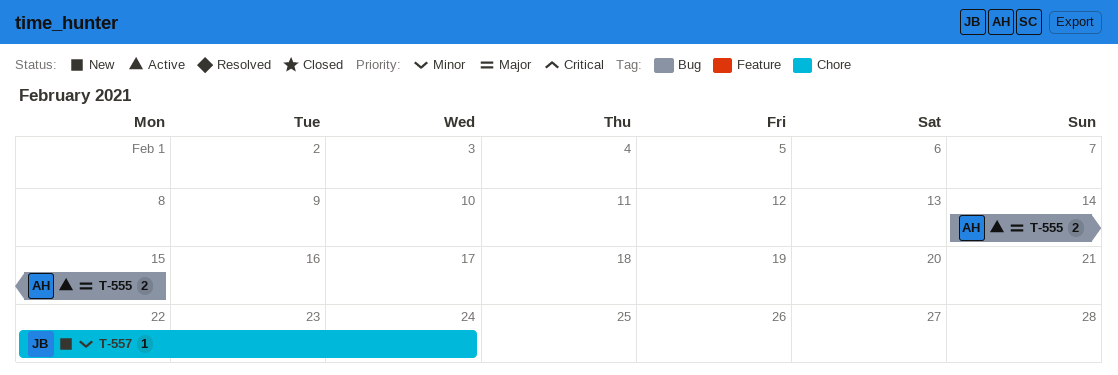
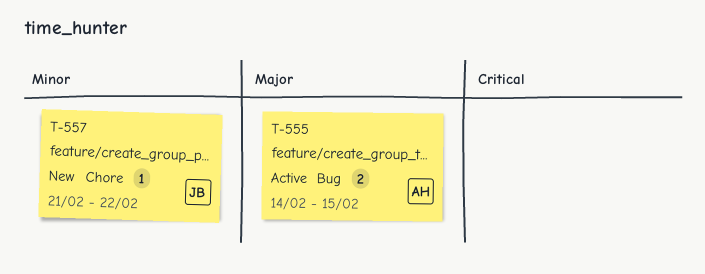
T-557, start: Feb 22 -> Feb 21
T-557, due: Feb 24 -> Feb 22

